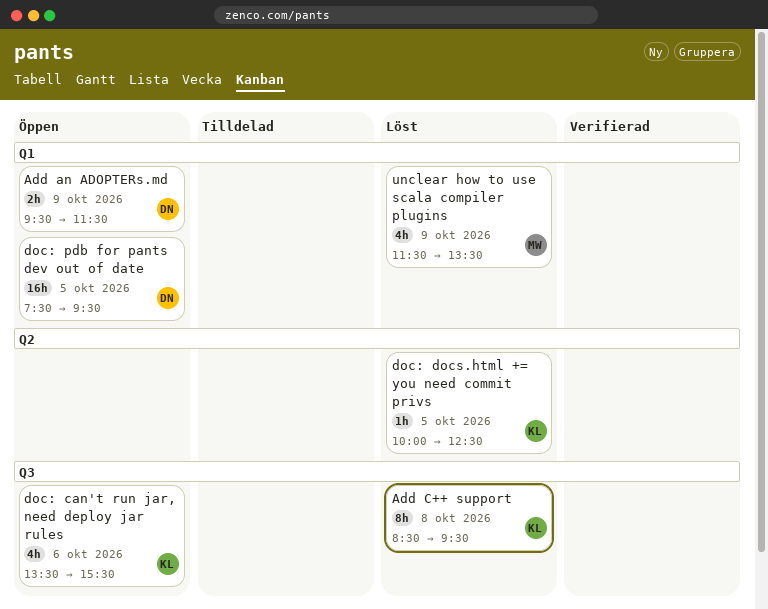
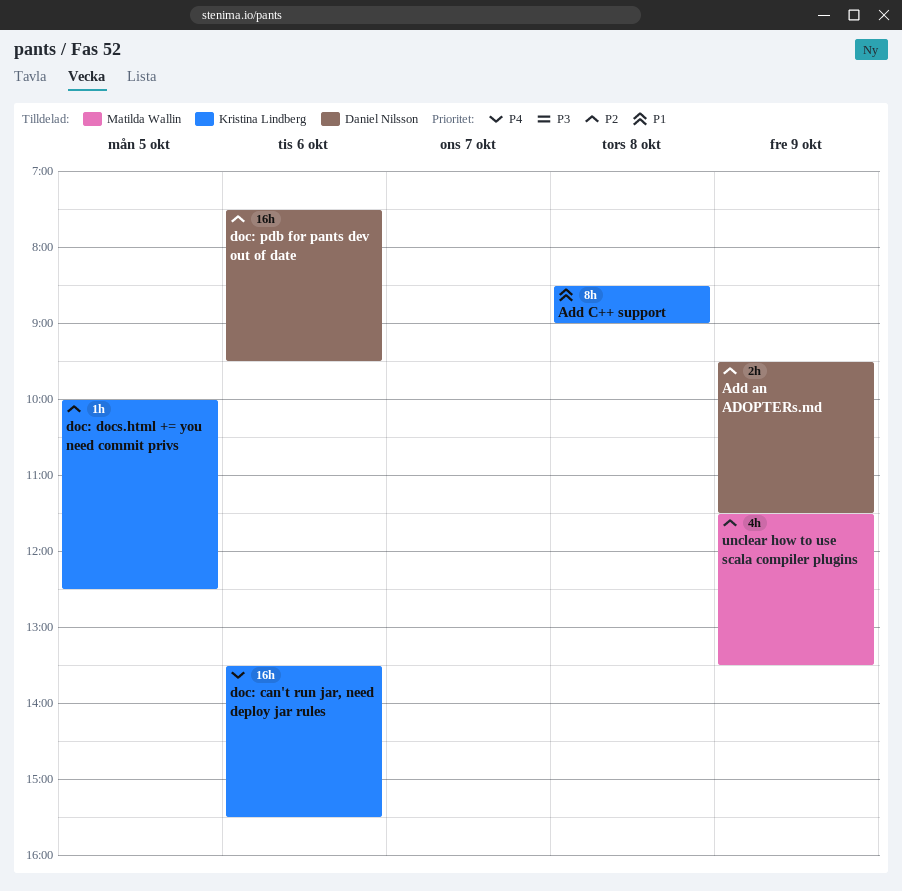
Add C++ support, ends: 09:30 -> 09:00
doc: can't run jar, need deploy jar rules, estimate: 4h -> 16h
doc: pdb for pants dev out of date, day: Oct 5 -> Oct 6

